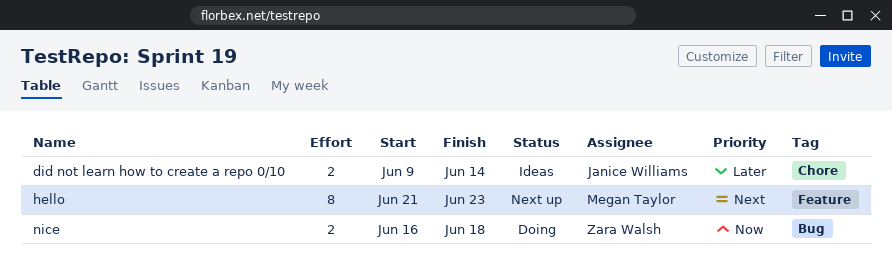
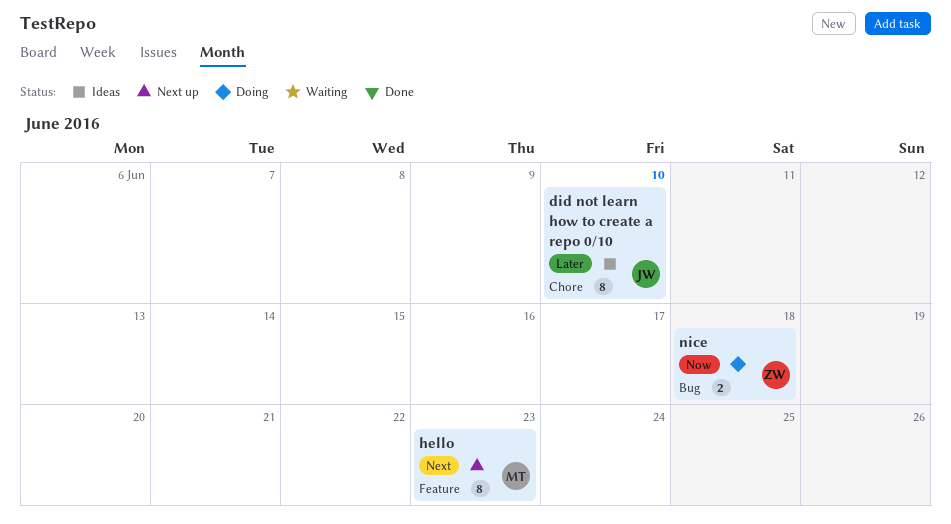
did not learn how to create a repo 0/10, estimate: 2 -> 8
did not learn how to create a repo 0/10, due: Jun 14 -> Jun 10

